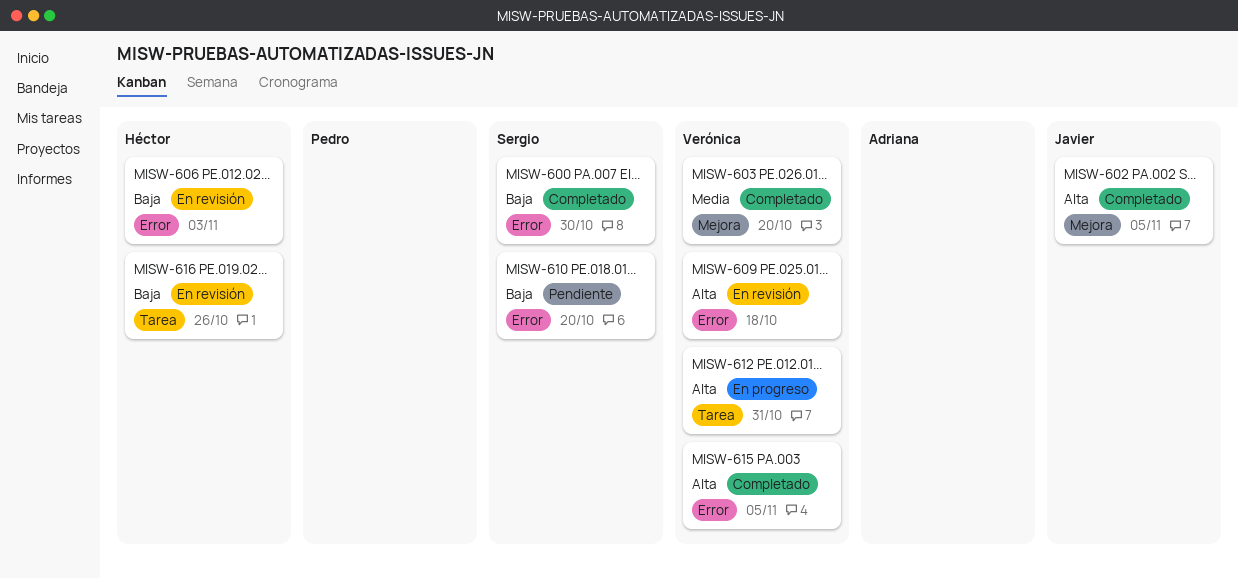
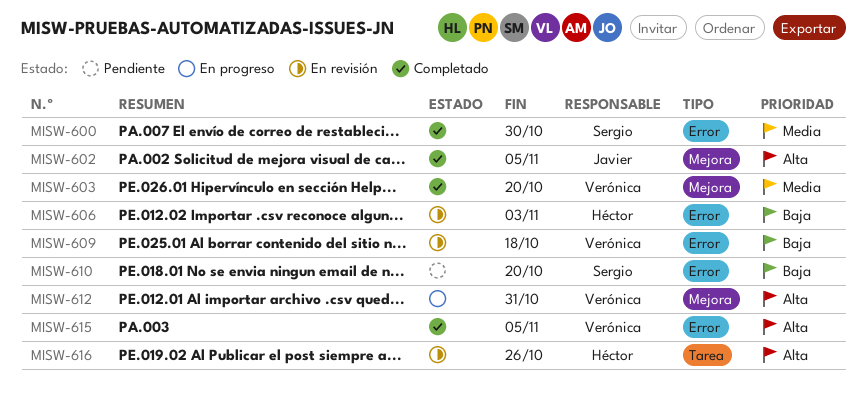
MISW-600, priority: Baja -> Media
MISW-609, priority: Alta -> Baja
MISW-612, label: Tarea -> Mejora
MISW-616, priority: Baja -> Alta

